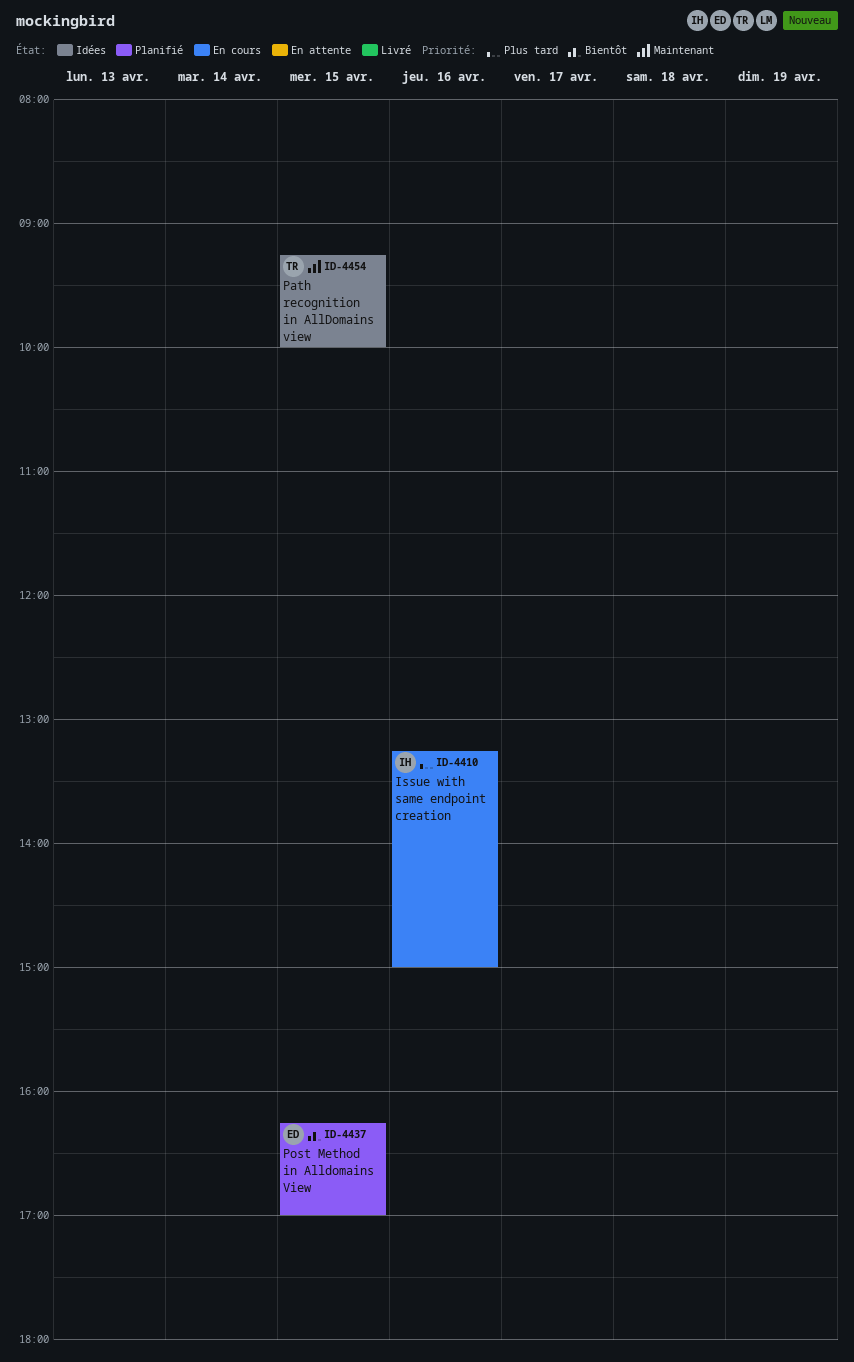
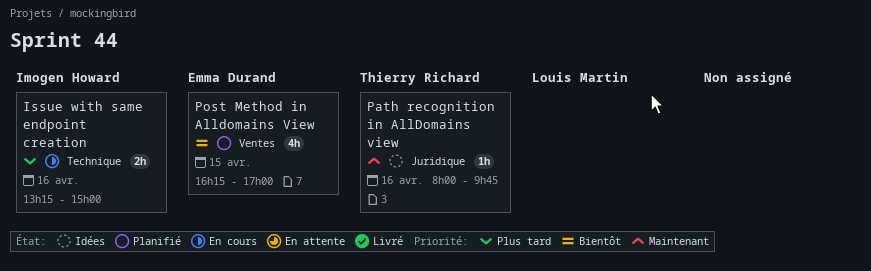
Path recognition in AllDomains view, day: Apr 15 -> Apr 16
Path recognition in AllDomains view, begins: 09:15 -> 08:00
Path recognition in AllDomains view, ends: 10:00 -> 09:45

